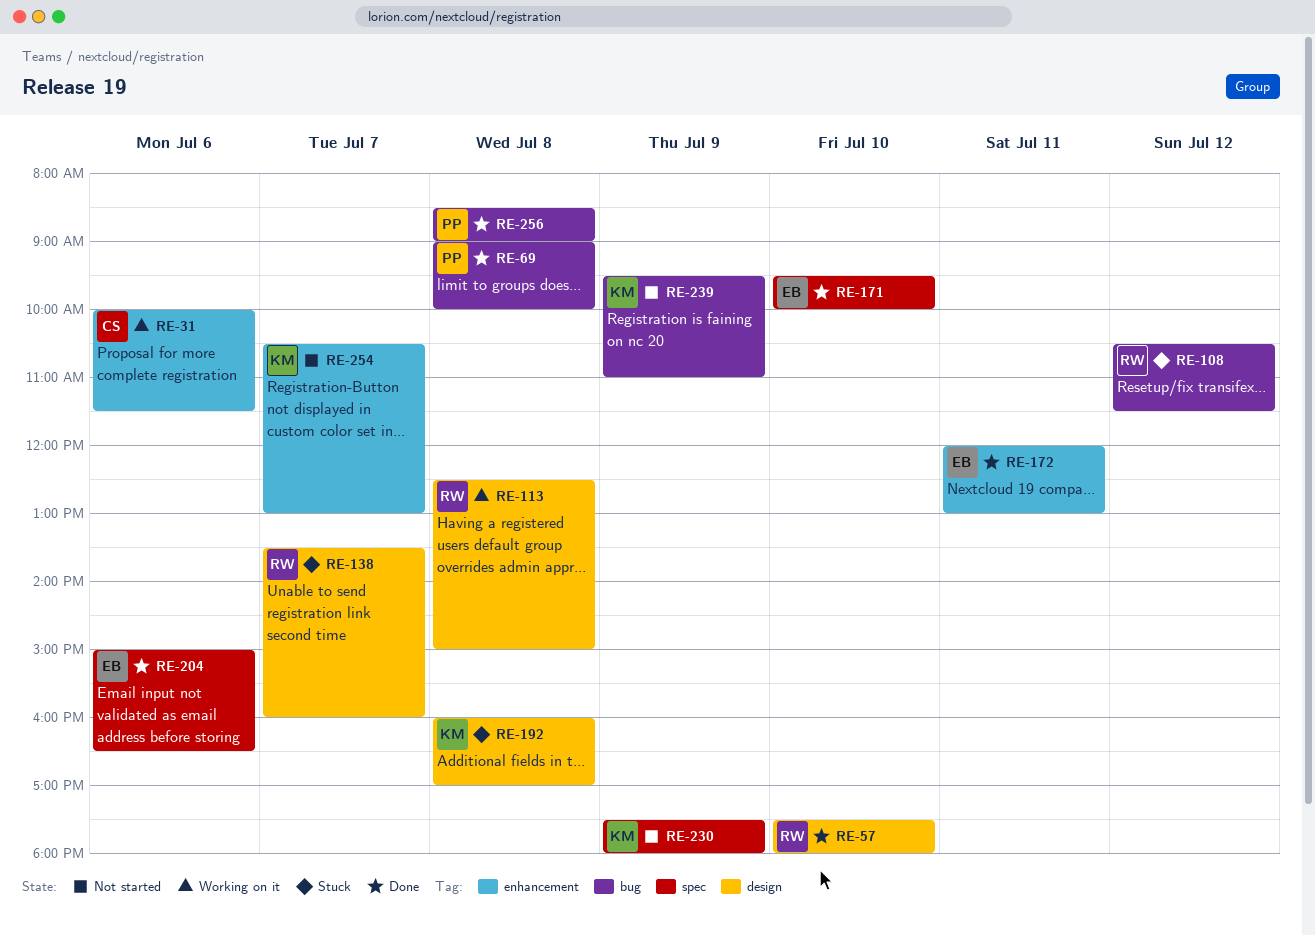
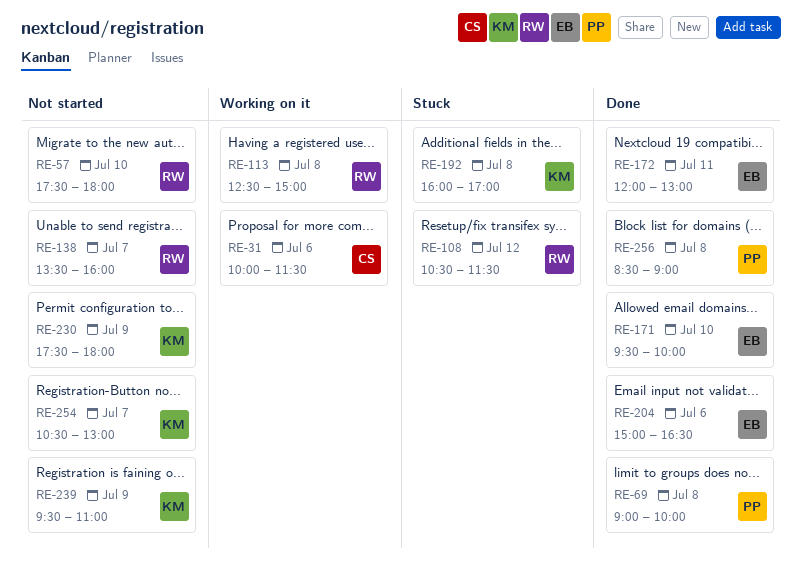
RE-57, status: Done -> Not started
RE-138, status: Stuck -> Not started

